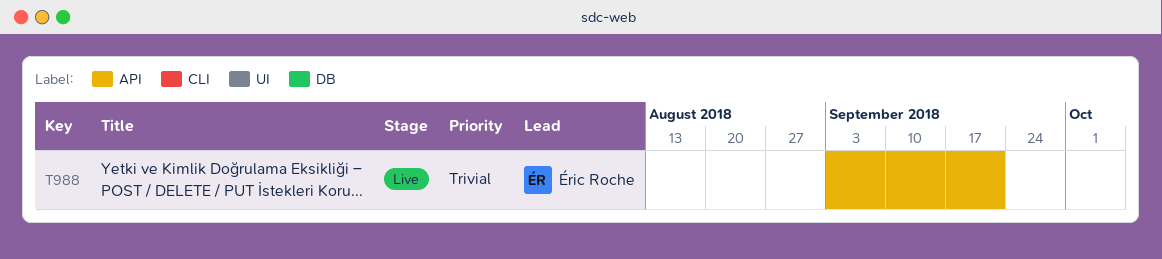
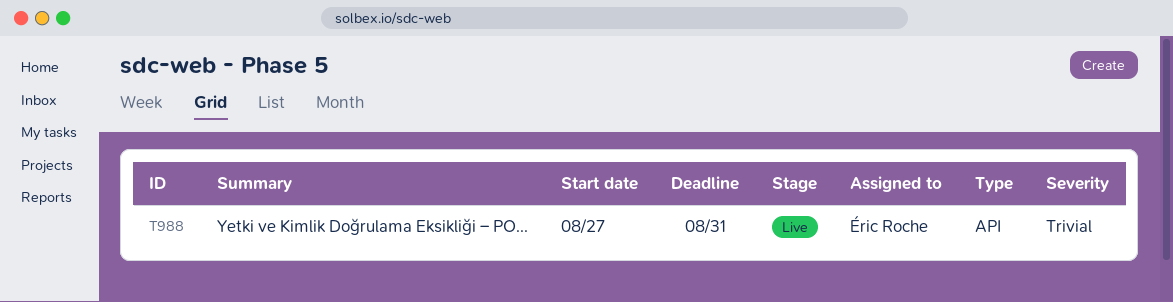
T988, start: Sep 3 -> Aug 27
T988, due: Sep 21 -> Aug 31

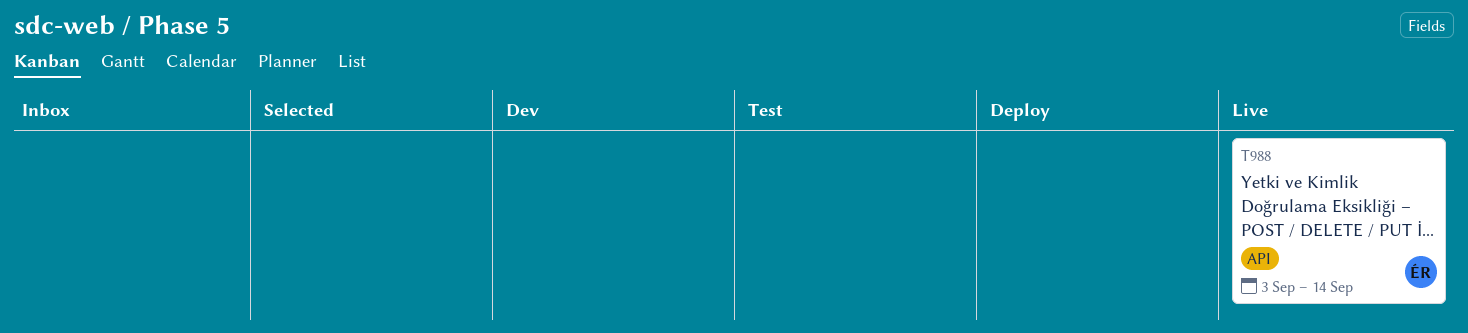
T988, start: Aug 27 -> Sep 3
T988, due: Aug 31 -> Sep 14

